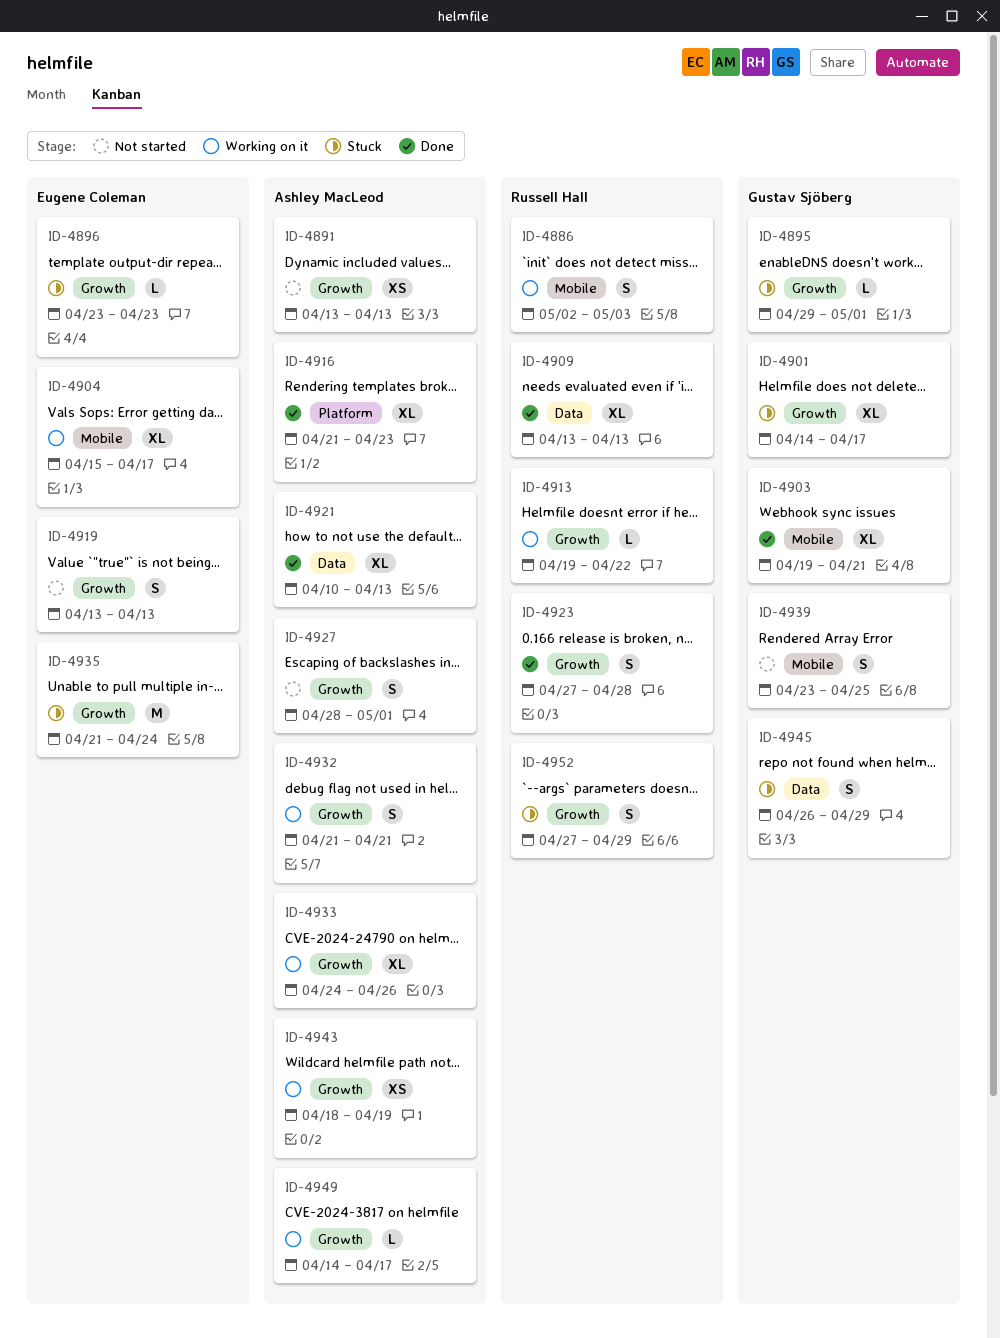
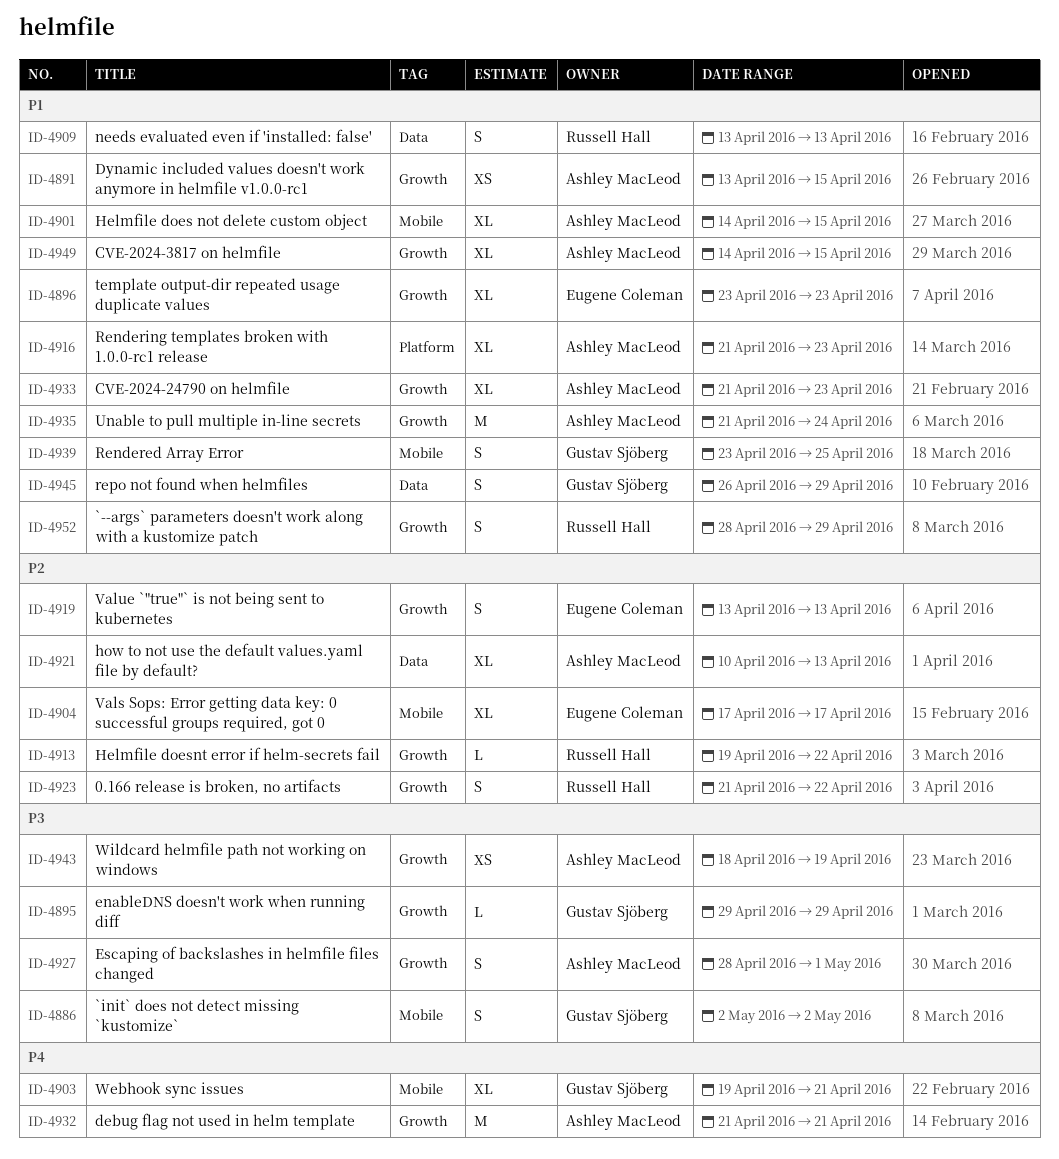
ID-4886, owner: Russell Hall -> Gustav Sjöberg
ID-4886, due: May 3 -> May 2
ID-4891, due: Apr 13 -> Apr 15
ID-4895, due: May 1 -> Apr 29
ID-4896, estimate: L -> XL
ID-4901, owner: Gustav Sjöberg -> Ashley MacLeod
ID-4901, label: Growth -> Mobile
ID-4901, due: Apr 17 -> Apr 15
ID-4904, start: Apr 15 -> Apr 17
ID-4909, estimate: XL -> S
ID-4923, start: Apr 27 -> Apr 21
ID-4923, due: Apr 28 -> Apr 22
ID-4932, estimate: S -> M
ID-4933, start: Apr 24 -> Apr 21
ID-4933, due: Apr 26 -> Apr 23
ID-4935, owner: Eugene Coleman -> Ashley MacLeod
ID-4949, estimate: L -> XL
ID-4949, due: Apr 17 -> Apr 15
ID-4952, start: Apr 27 -> Apr 28

